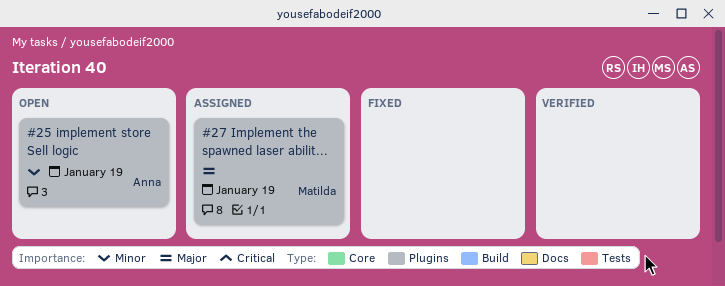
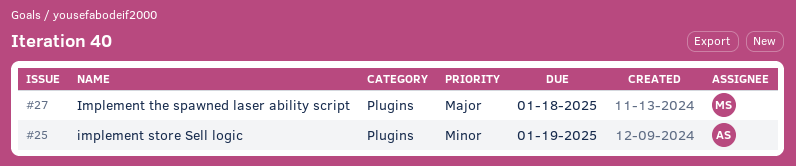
#27, due: Jan 19 -> Jan 18

